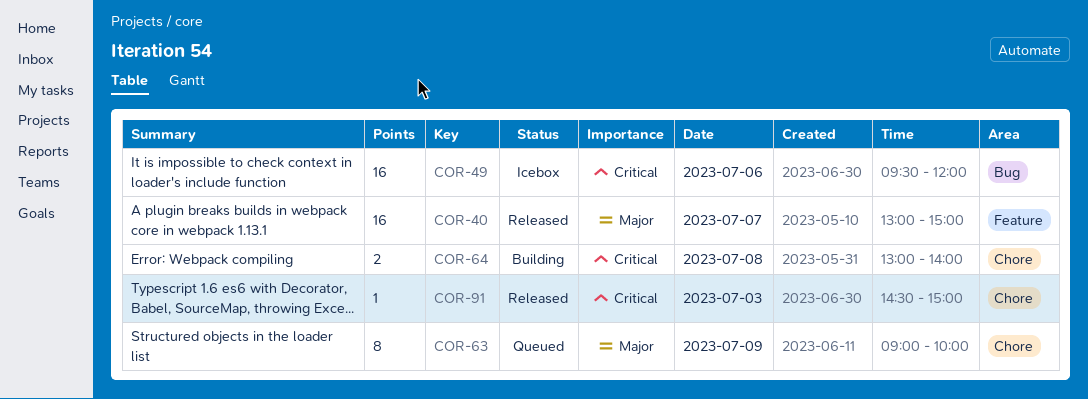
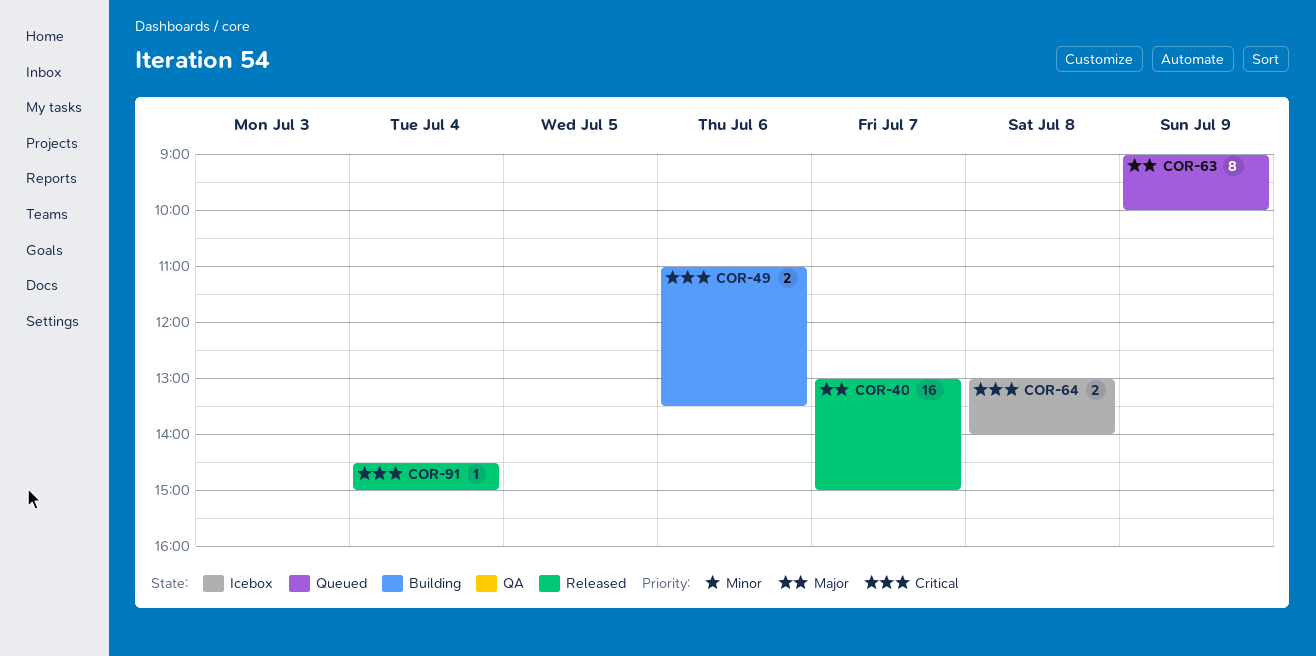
COR-49, status: Icebox -> Building
COR-49, estimate: 16 -> 2
COR-49, begins: 09:30 -> 11:00
COR-49, ends: 12:00 -> 13:30
COR-64, status: Building -> Icebox
COR-91, day: Jul 3 -> Jul 4

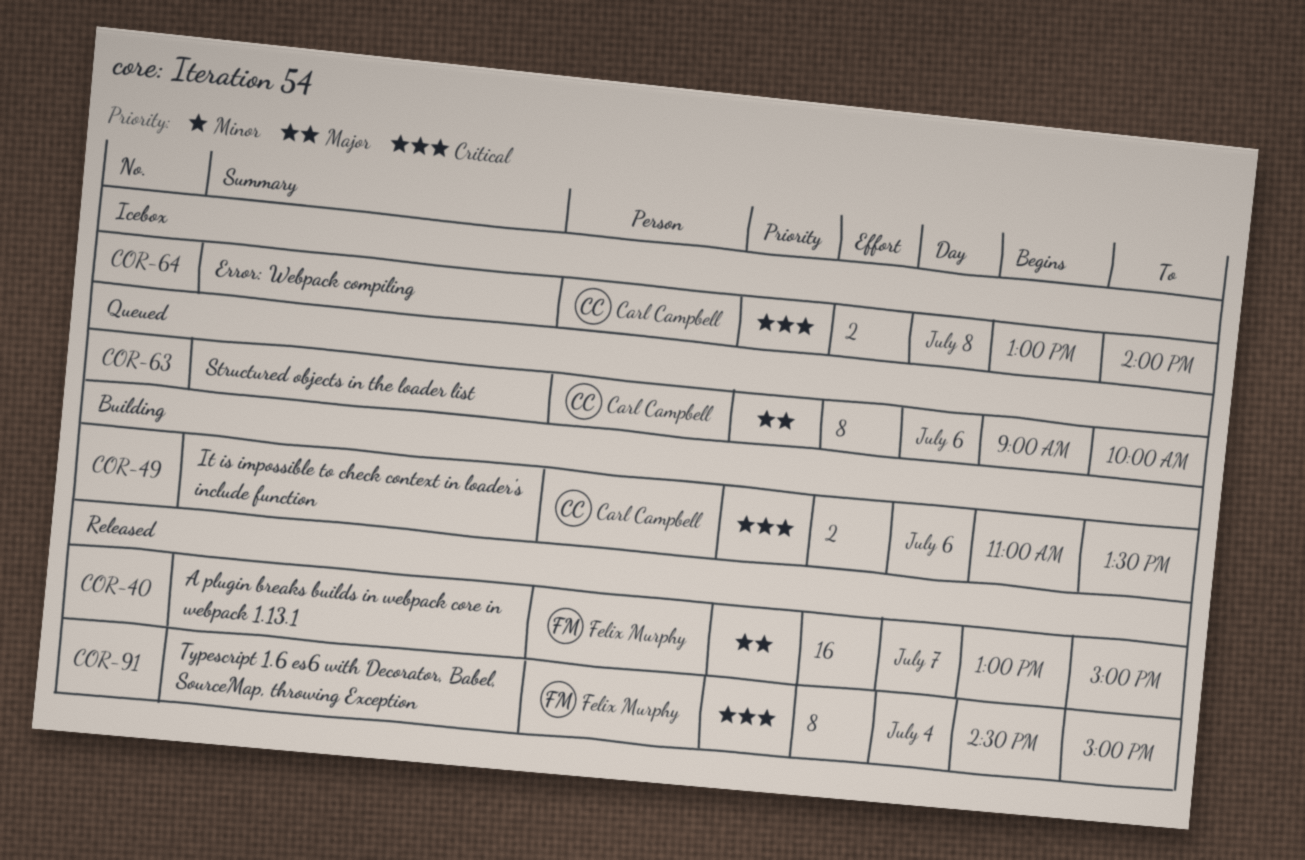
COR-63, day: Jul 9 -> Jul 6
COR-91, estimate: 1 -> 8

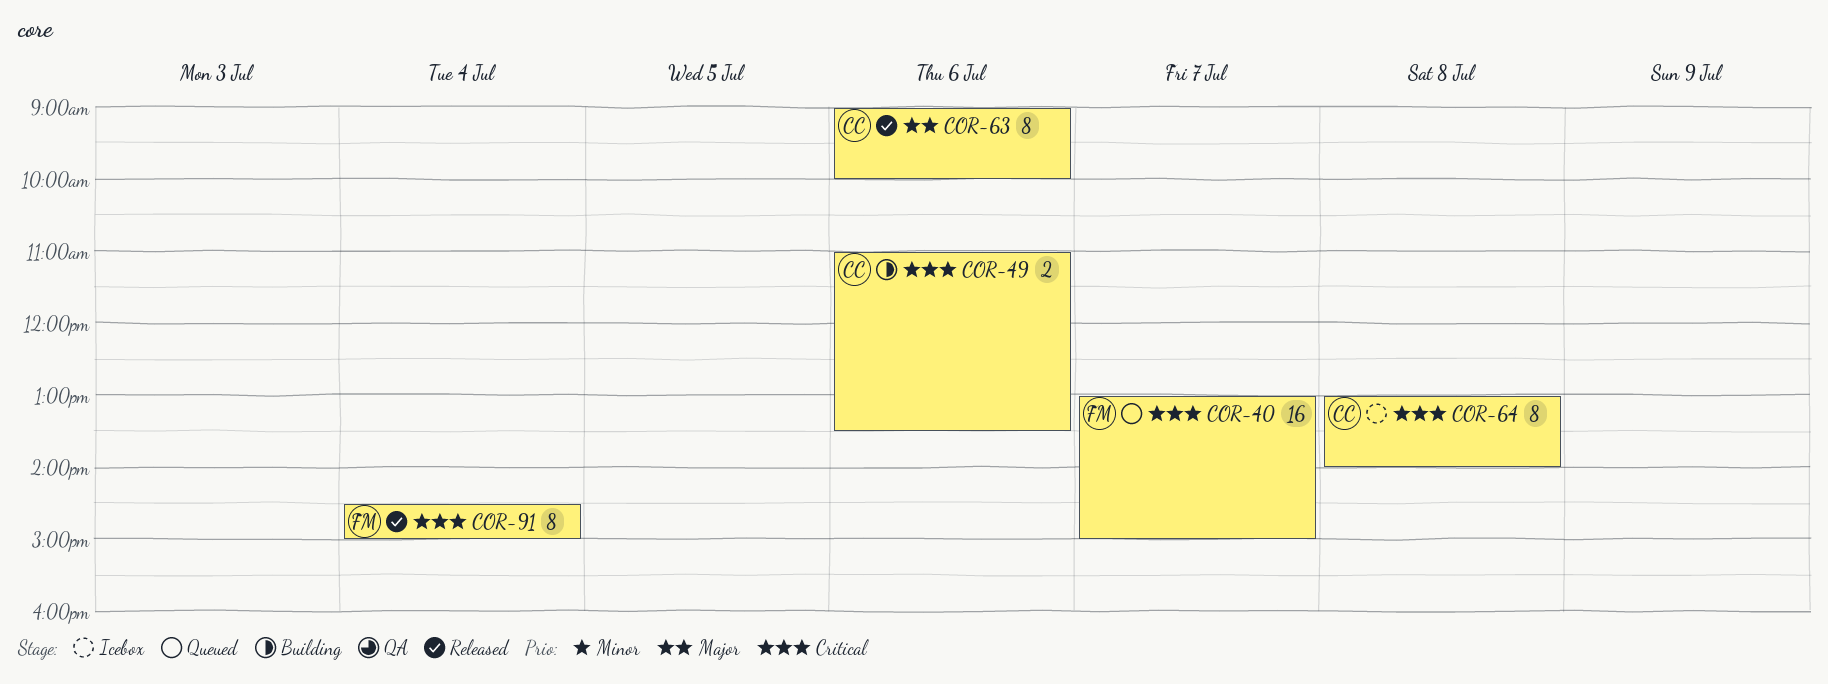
COR-40, status: Released -> Queued
COR-40, priority: Major -> Critical
COR-63, status: Queued -> Released
COR-64, estimate: 2 -> 8

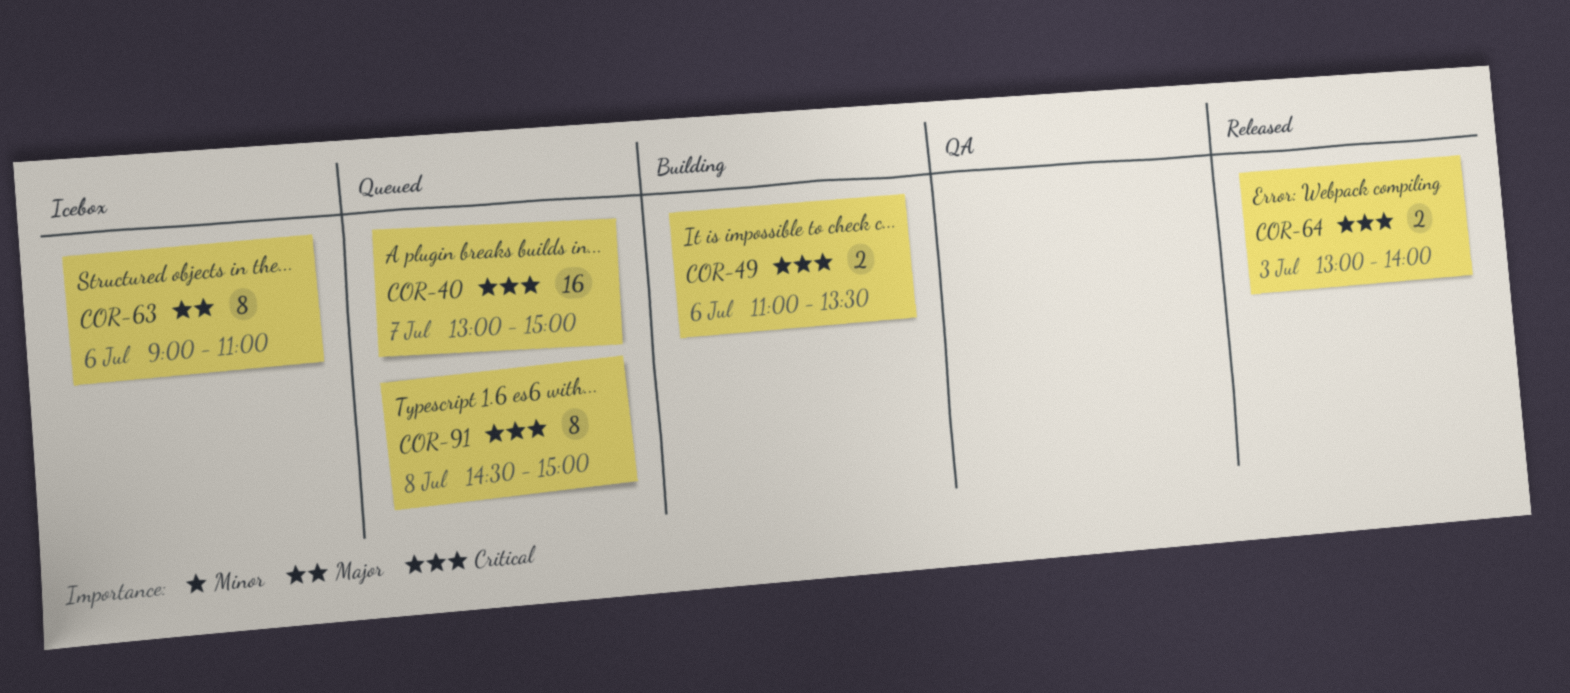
COR-63, status: Released -> Icebox
COR-63, ends: 10:00 -> 11:00
COR-64, status: Icebox -> Released
COR-64, estimate: 8 -> 2
COR-64, day: Jul 8 -> Jul 3
COR-91, status: Released -> Queued
COR-91, day: Jul 4 -> Jul 8

